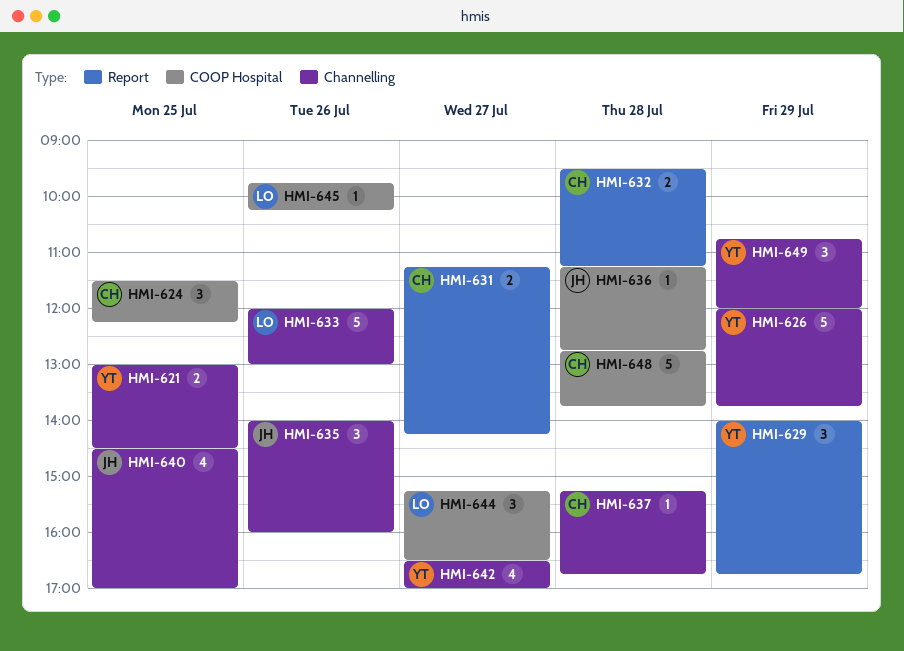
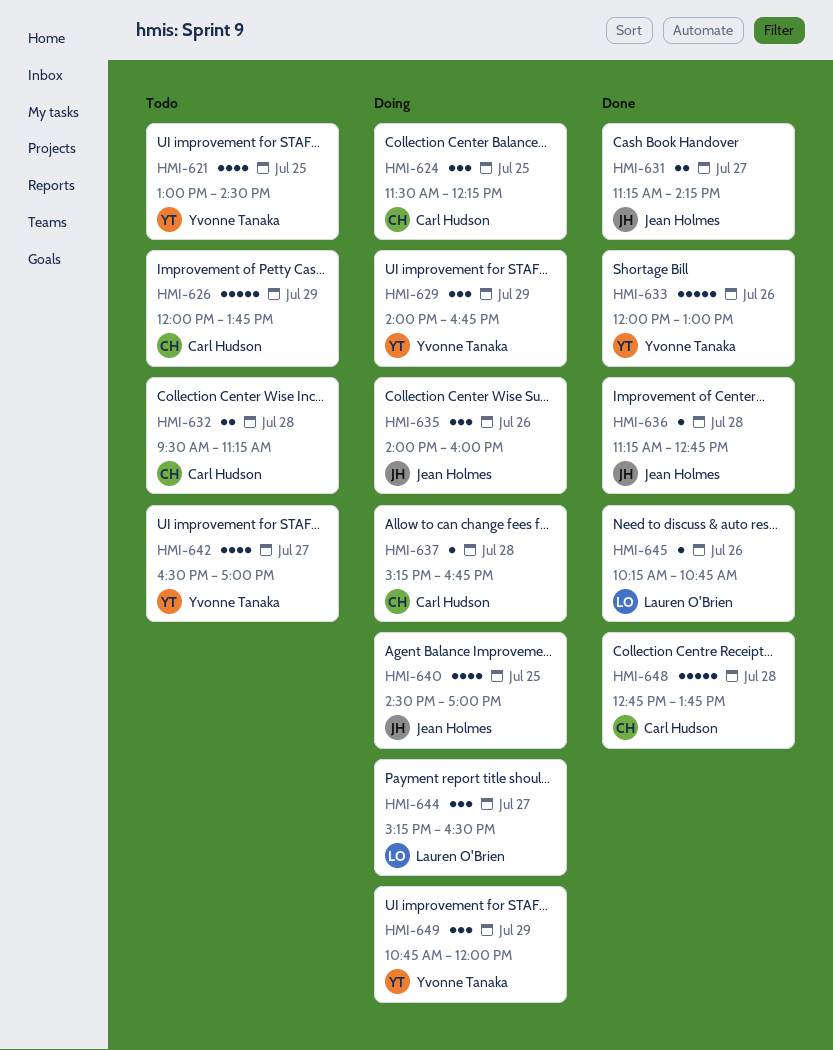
HMI-621, estimate: 2 -> 4
HMI-626, owner: Yvonne Tanaka -> Carl Hudson
HMI-631, owner: Carl Hudson -> Jean Holmes
HMI-633, owner: Lauren O'Brien -> Yvonne Tanaka
HMI-645, begins: 09:45 -> 10:15
HMI-645, ends: 10:15 -> 10:45

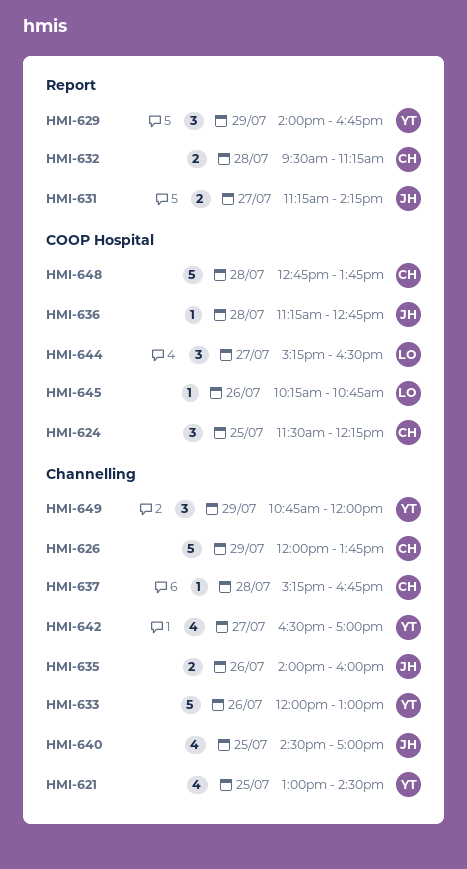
HMI-635, estimate: 3 -> 2

